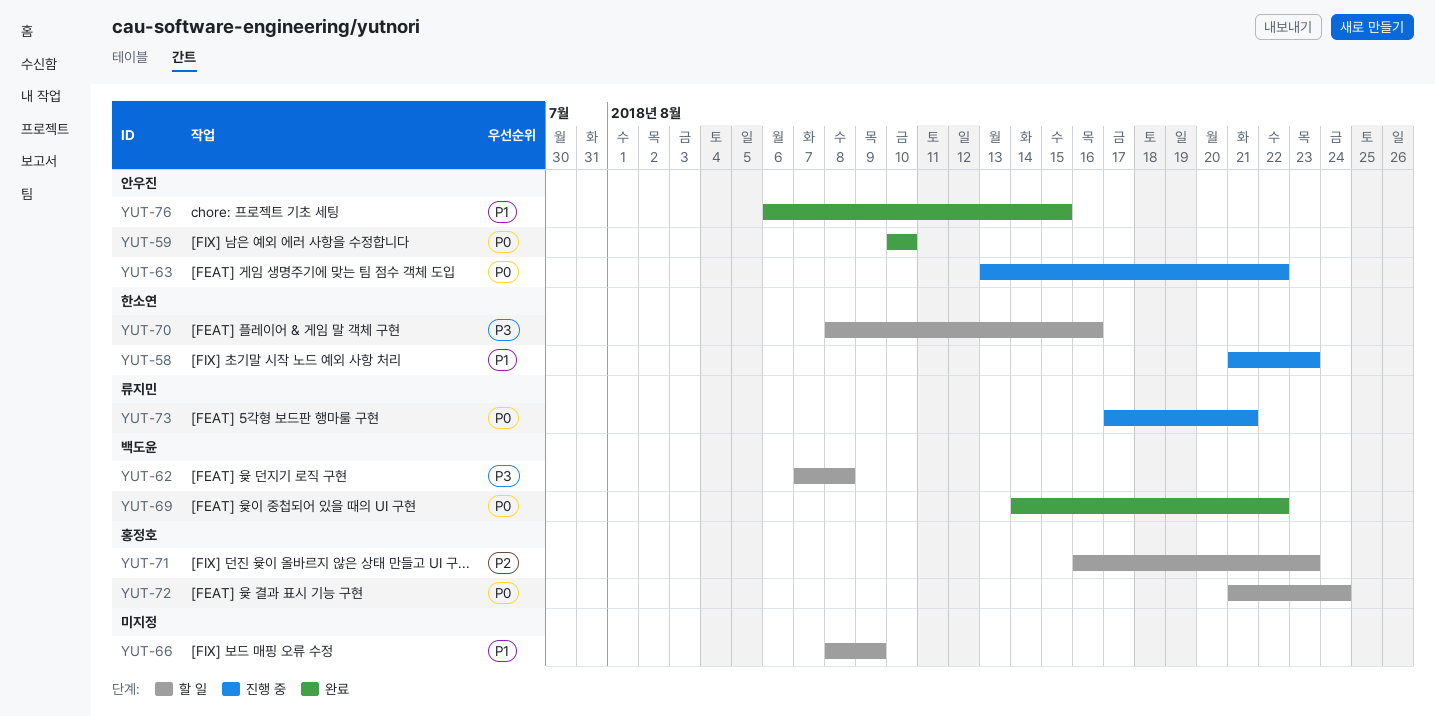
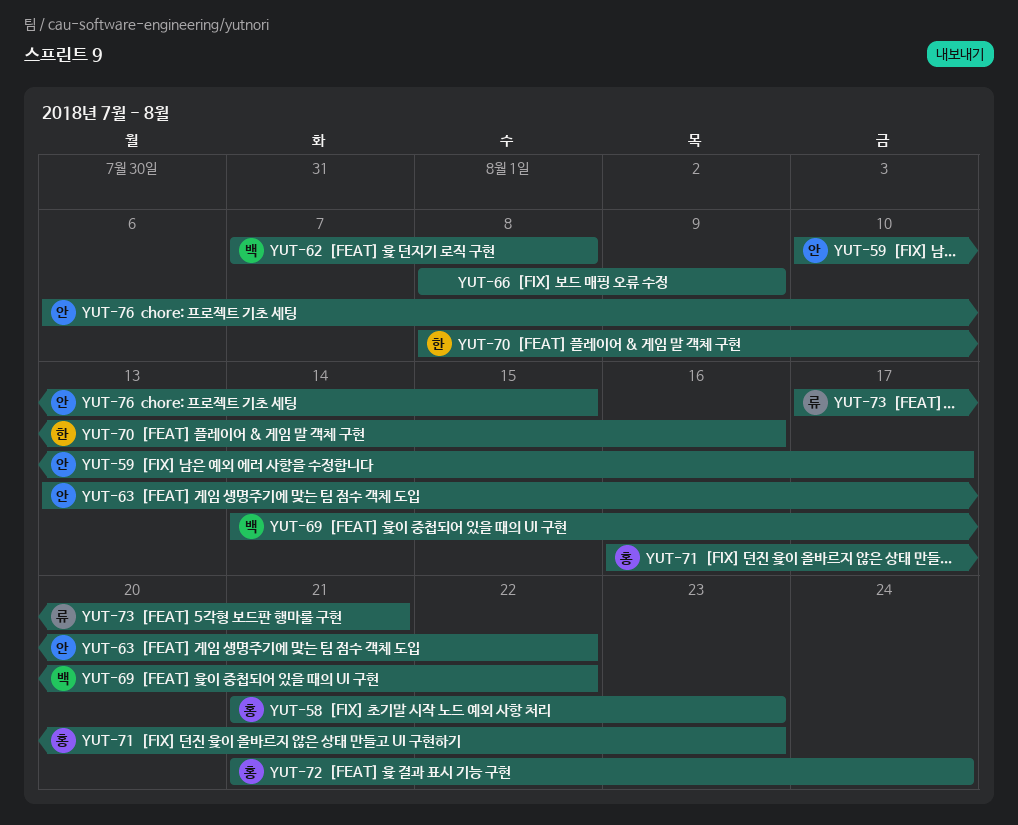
YUT-58, owner: 한소연 -> 홍정호
YUT-59, due: Aug 10 -> Aug 17

